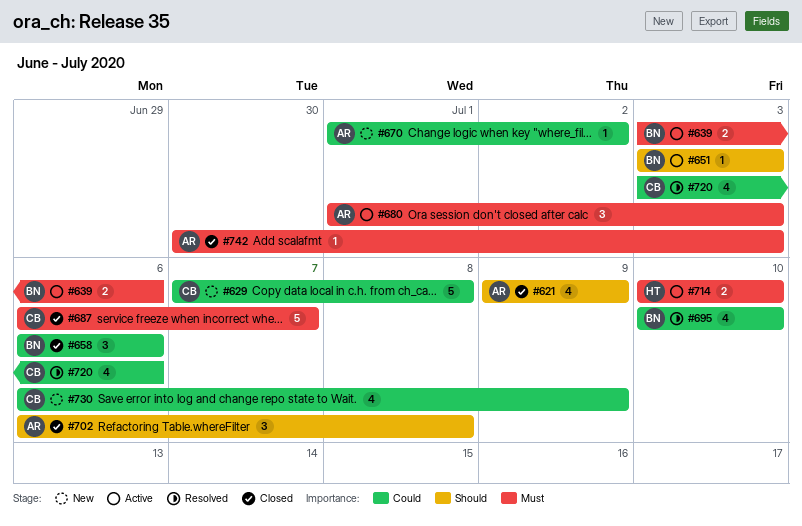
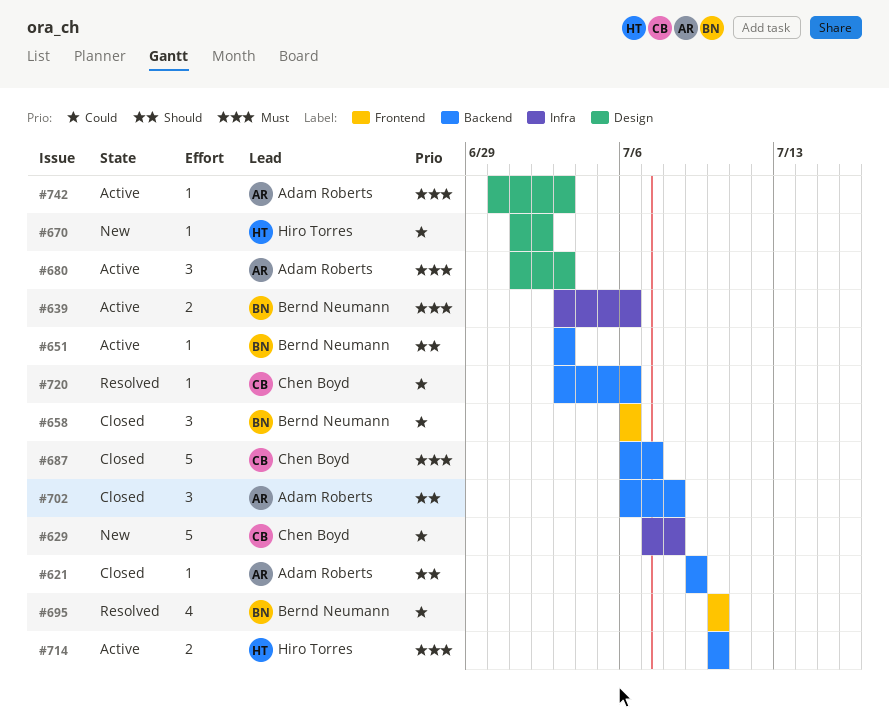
#621, estimate: 4 -> 1
#670, owner: Adam Roberts -> Hiro Torres
#720, estimate: 4 -> 1
#730: present -> none
#742, status: Closed -> Active

